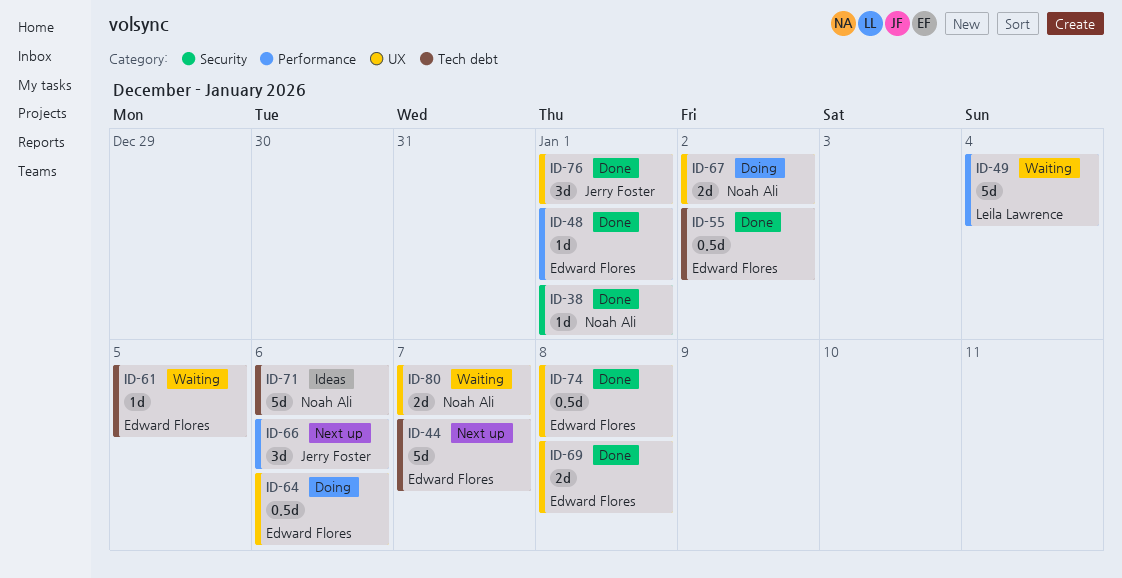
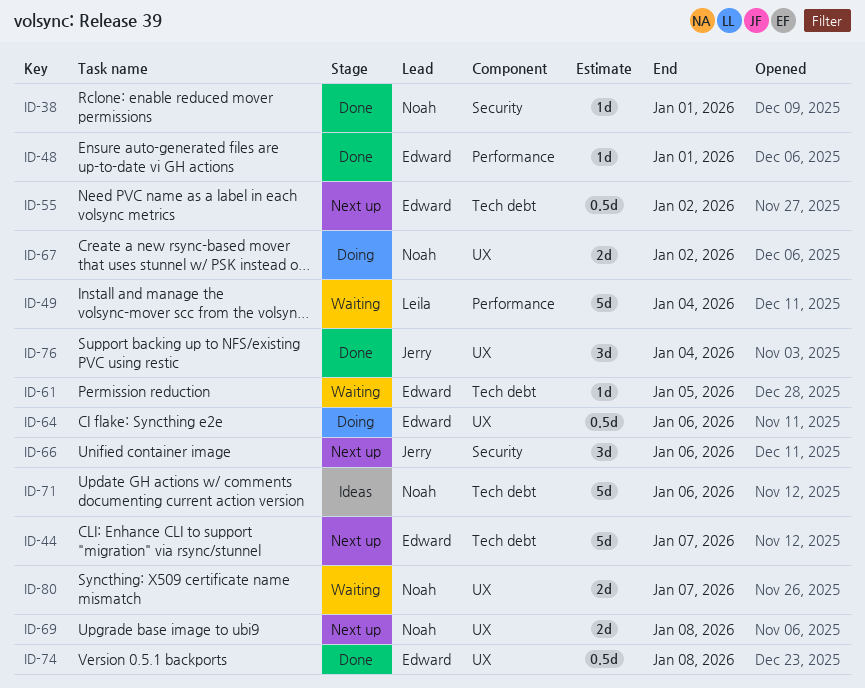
ID-55, status: Done -> Next up
ID-66, label: Performance -> Security
ID-69, status: Done -> Next up
ID-69, owner: Edward Flores -> Noah Ali
ID-76, due: Jan 1 -> Jan 4

